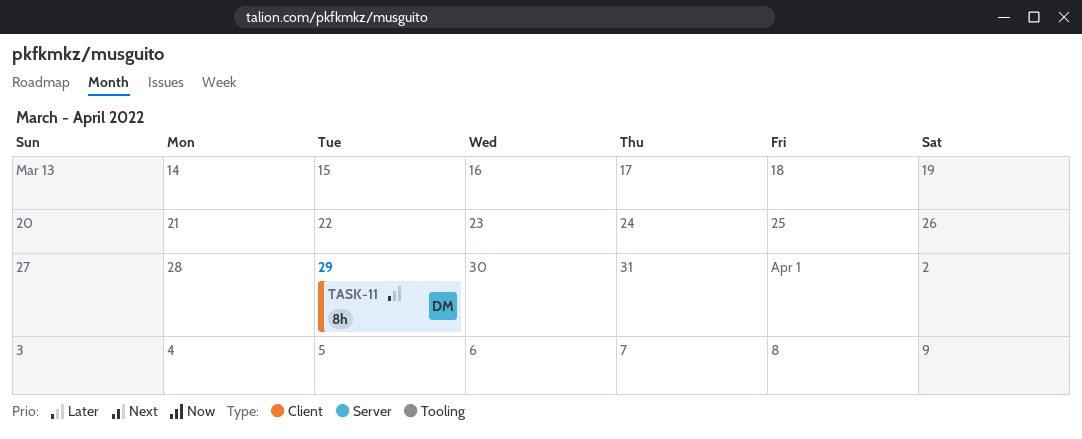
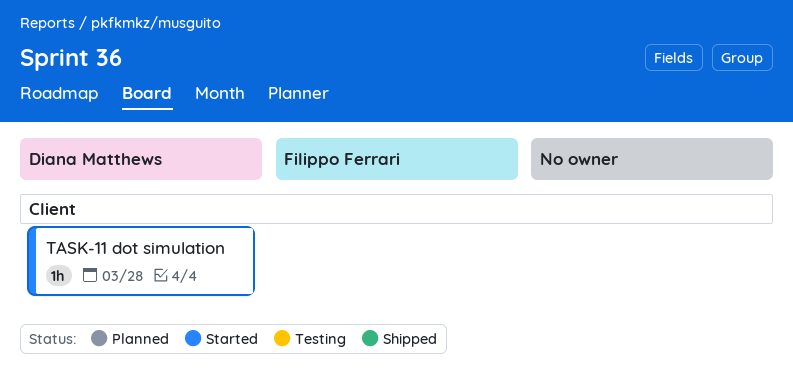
TASK-11, estimate: 8h -> 1h
TASK-11, due: Mar 29 -> Mar 28

